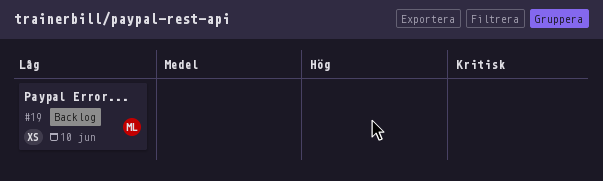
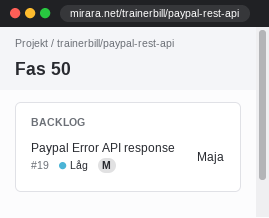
#19, estimate: XS -> M

